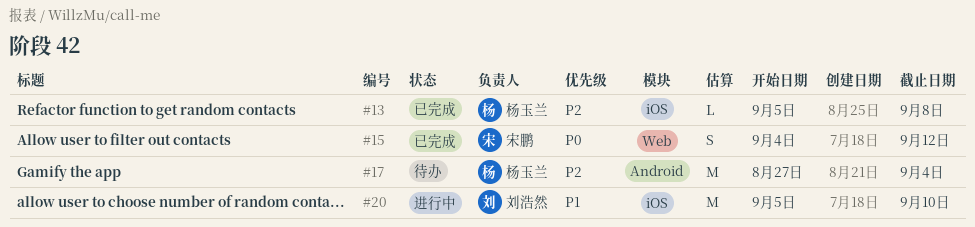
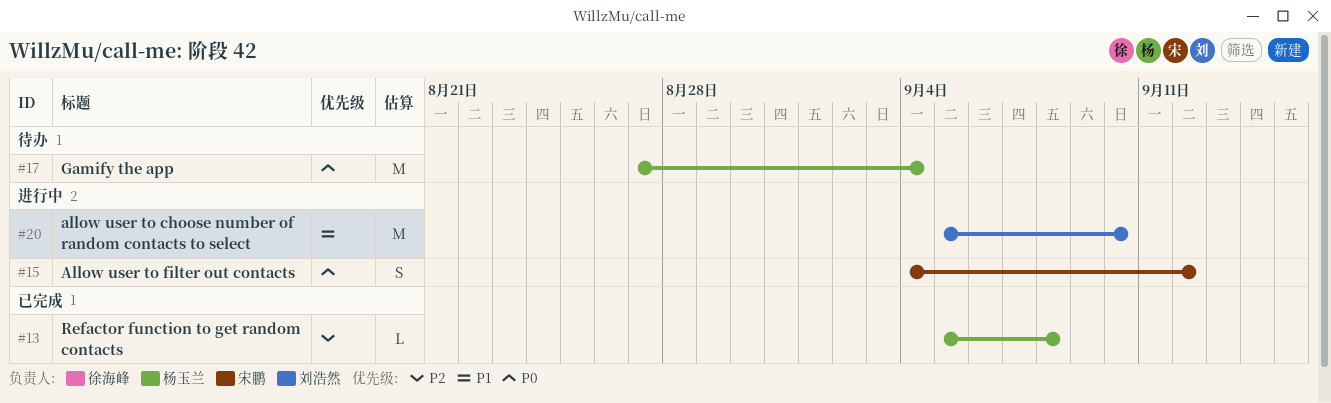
#15, status: 已完成 -> 进行中
#17, priority: P2 -> P0

